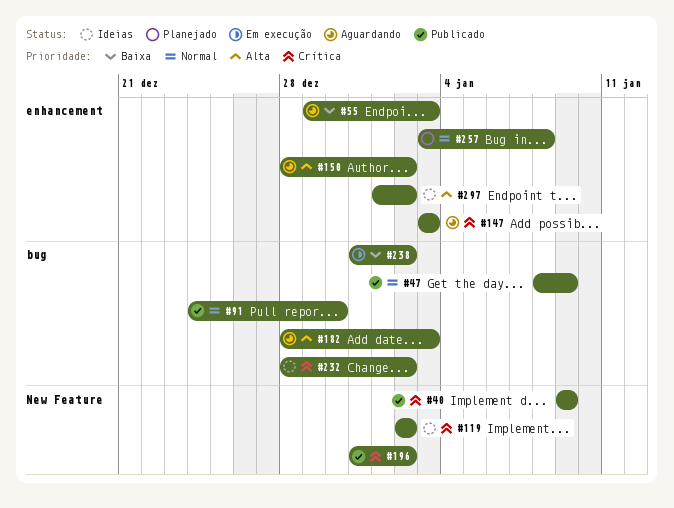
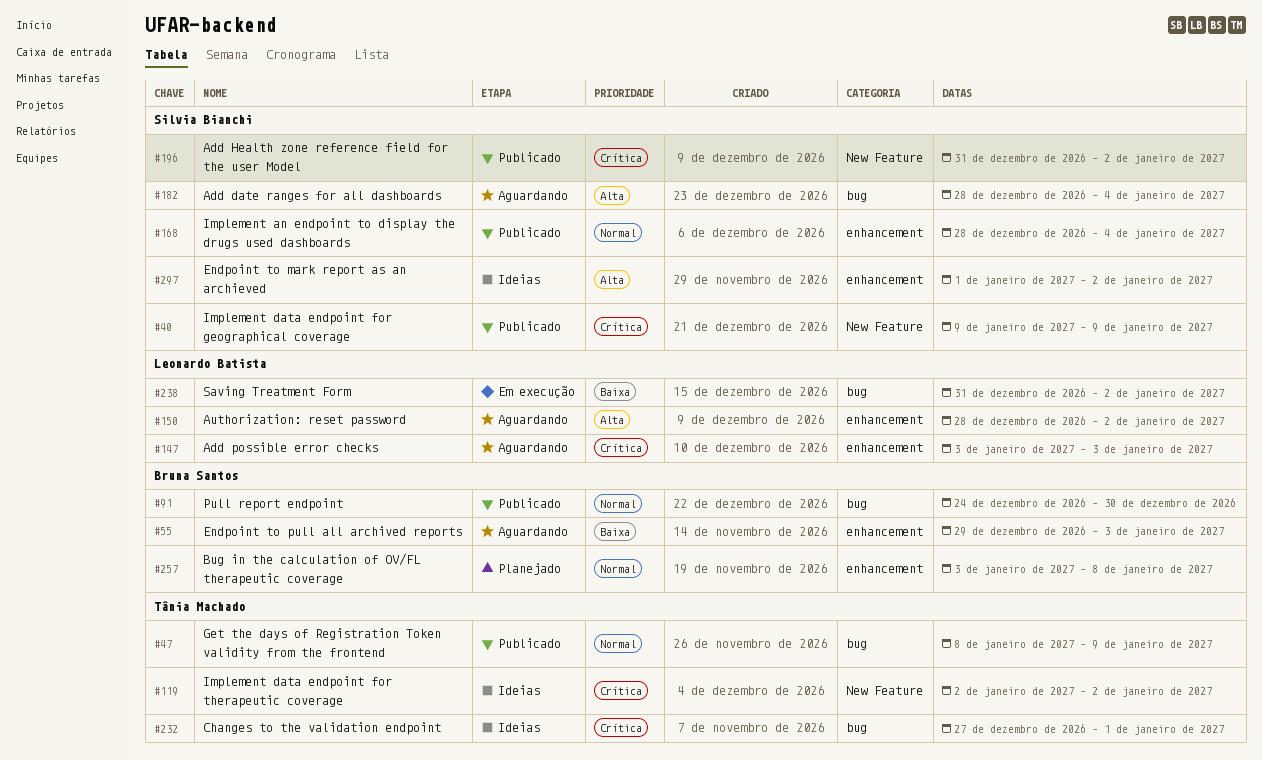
#168: none -> present
#182, due: Jan 3 -> Jan 4
#232, start: Dec 28 -> Dec 27
#232, due: Jan 2 -> Jan 1

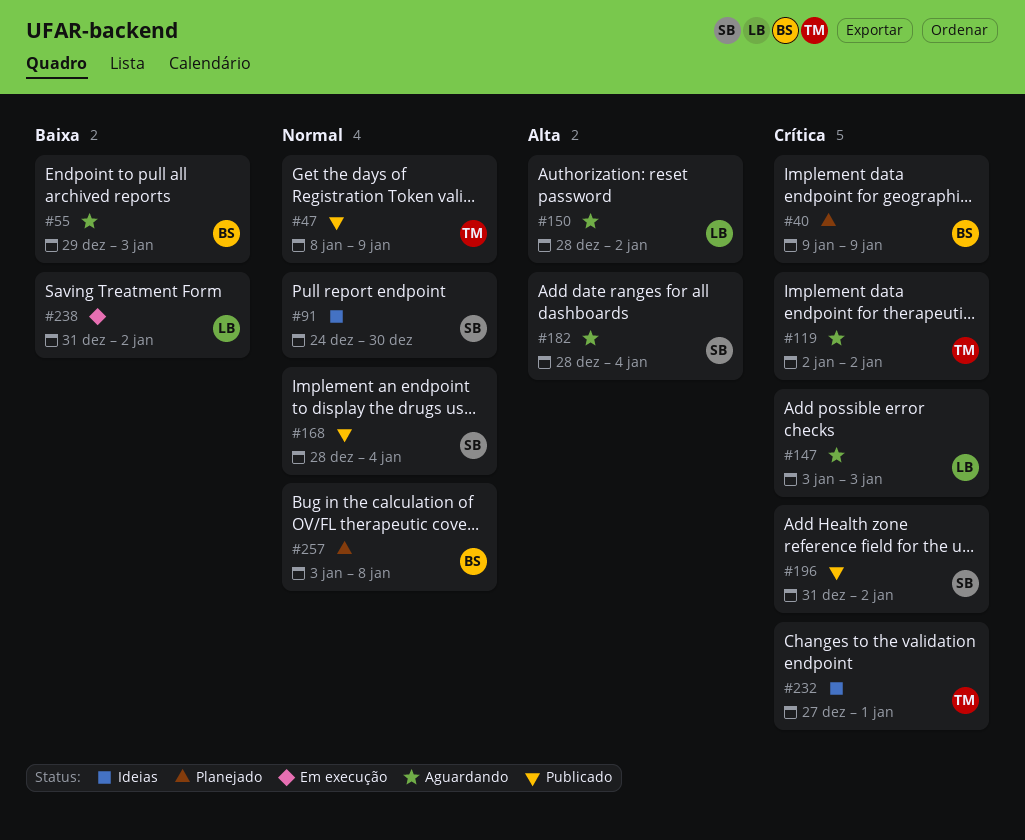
#40, status: Publicado -> Planejado
#40, owner: Silvia Bianchi -> Bruna Santos
#91, status: Publicado -> Ideias
#91, owner: Bruna Santos -> Silvia Bianchi
#119, status: Ideias -> Aguardando
#297: present -> none

